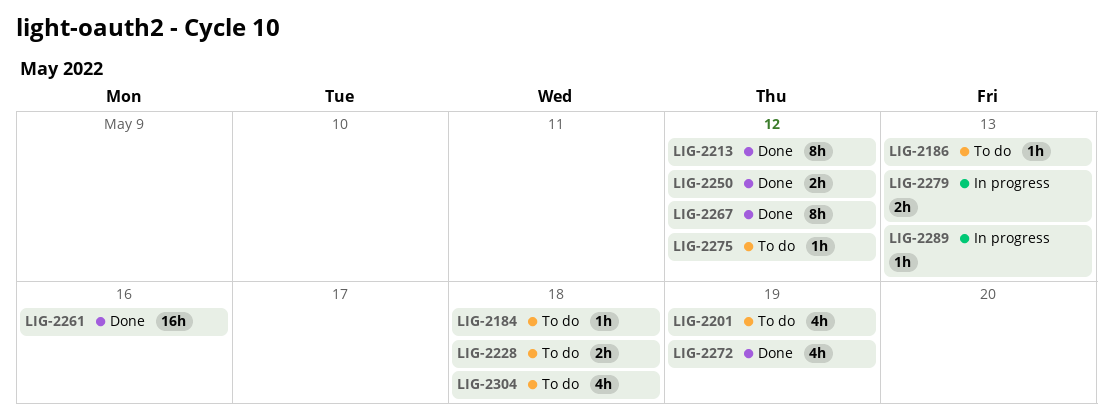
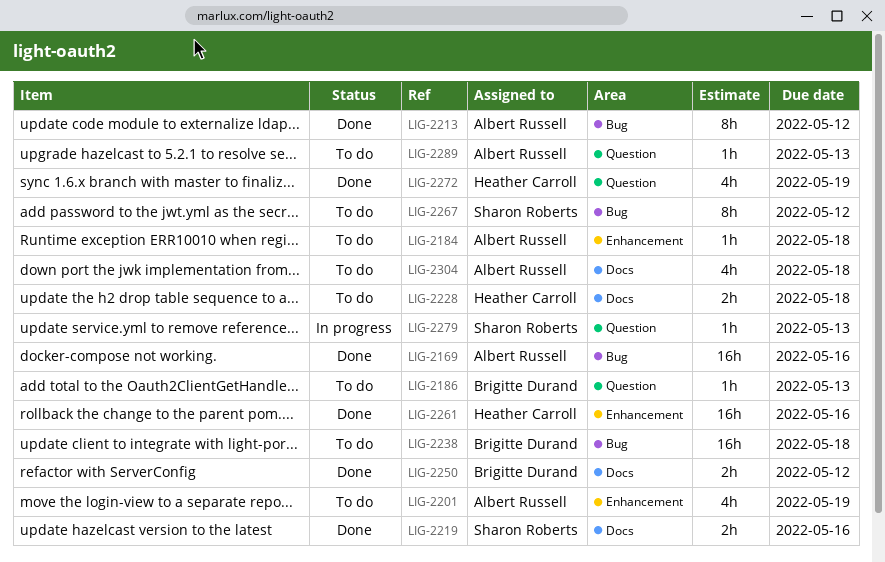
LIG-2169: none -> present
LIG-2219: none -> present
LIG-2238: none -> present
LIG-2267, status: Done -> To do
LIG-2275: present -> none
LIG-2279, estimate: 2h -> 1h
LIG-2289, status: In progress -> To do

